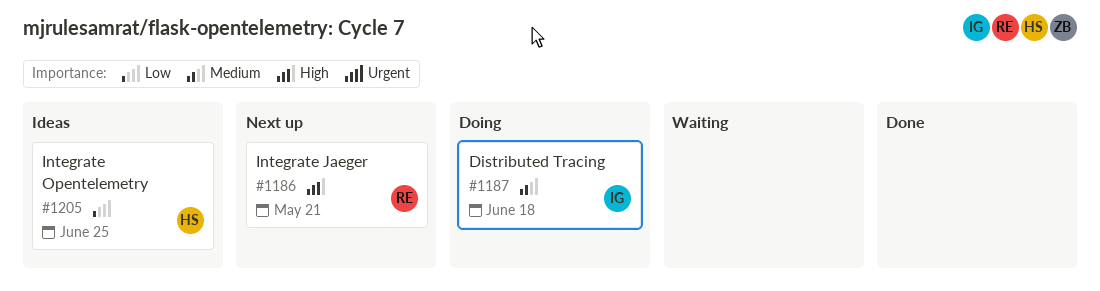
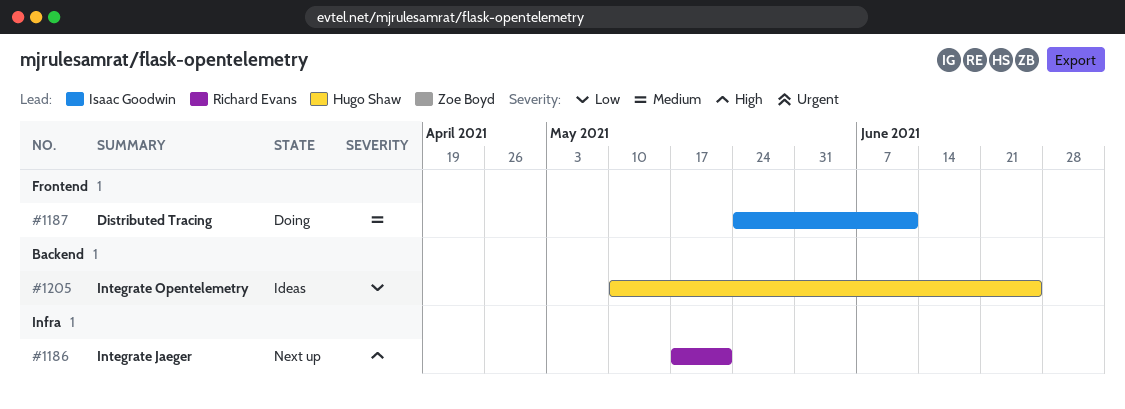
#1187, due: Jun 18 -> Jun 11

